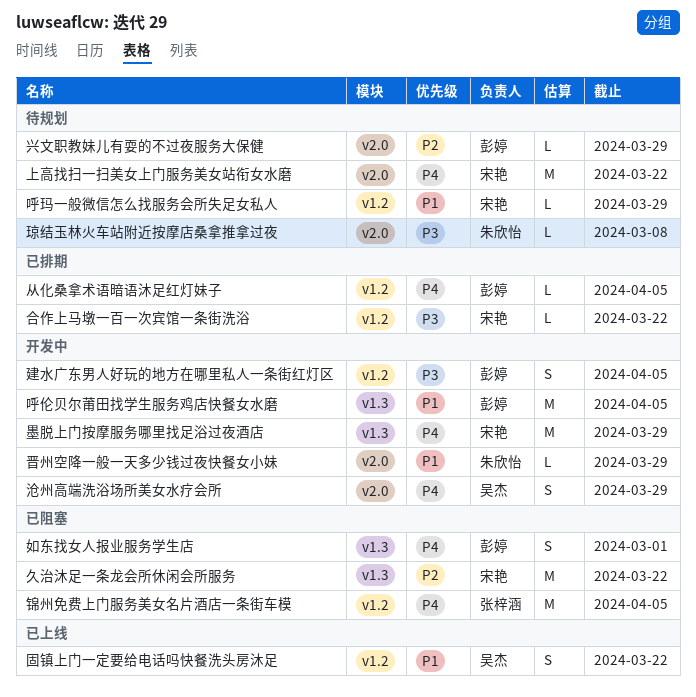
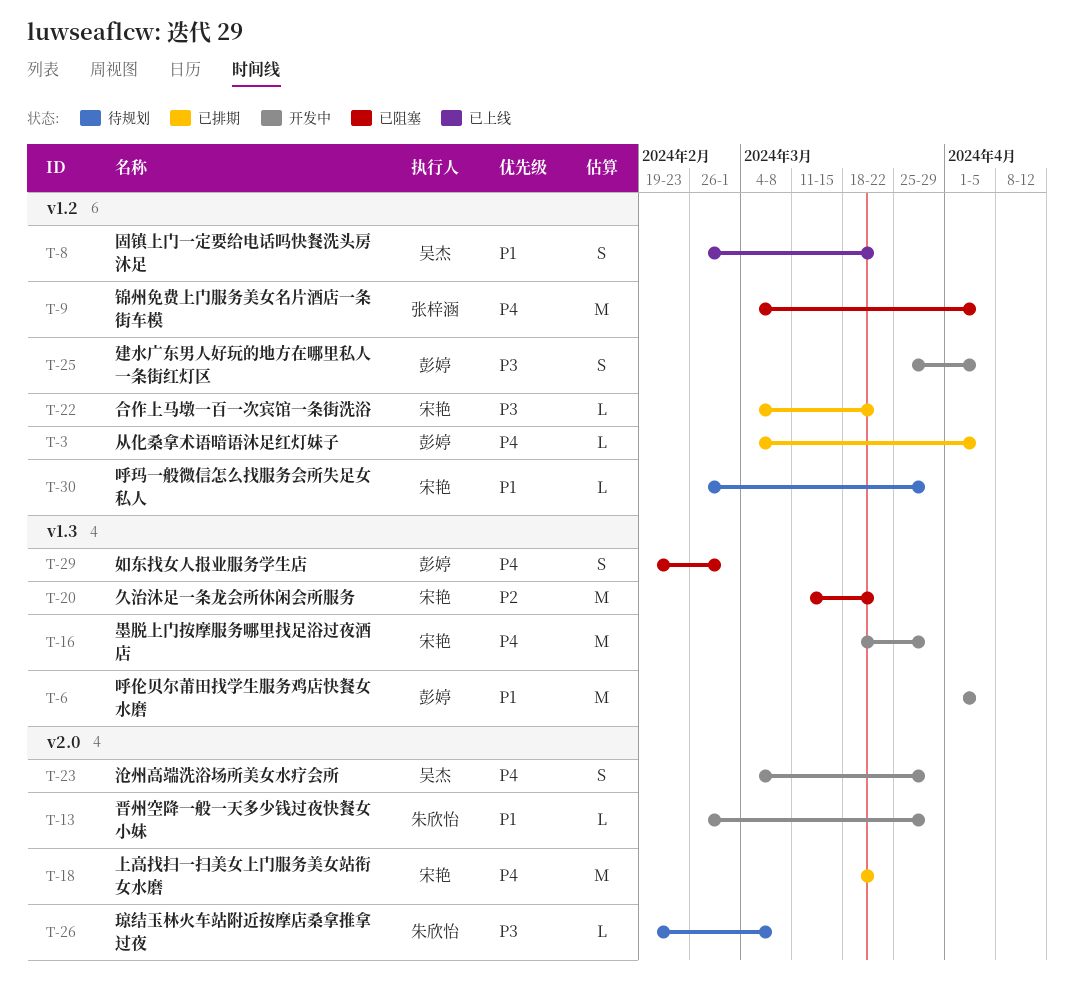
上高找扫一扫美女上门服务美女站衔女水磨, status: 待规划 -> 已排期
兴文职教妹儿有耍的不过夜服务大保健: present -> none

